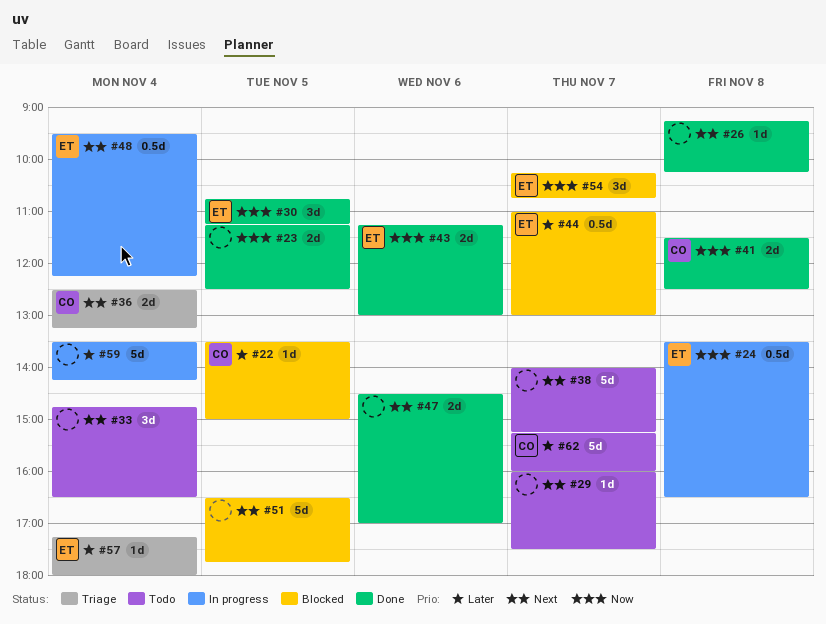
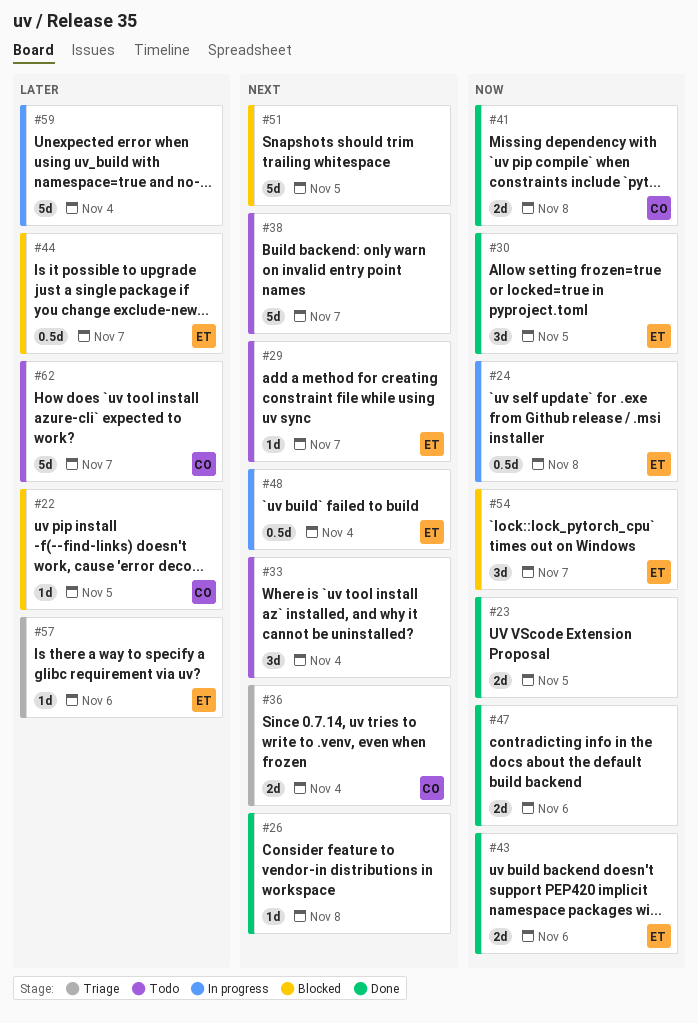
#29, owner: none -> ET
#47, priority: Next -> Now
#57, day: Nov 4 -> Nov 6

